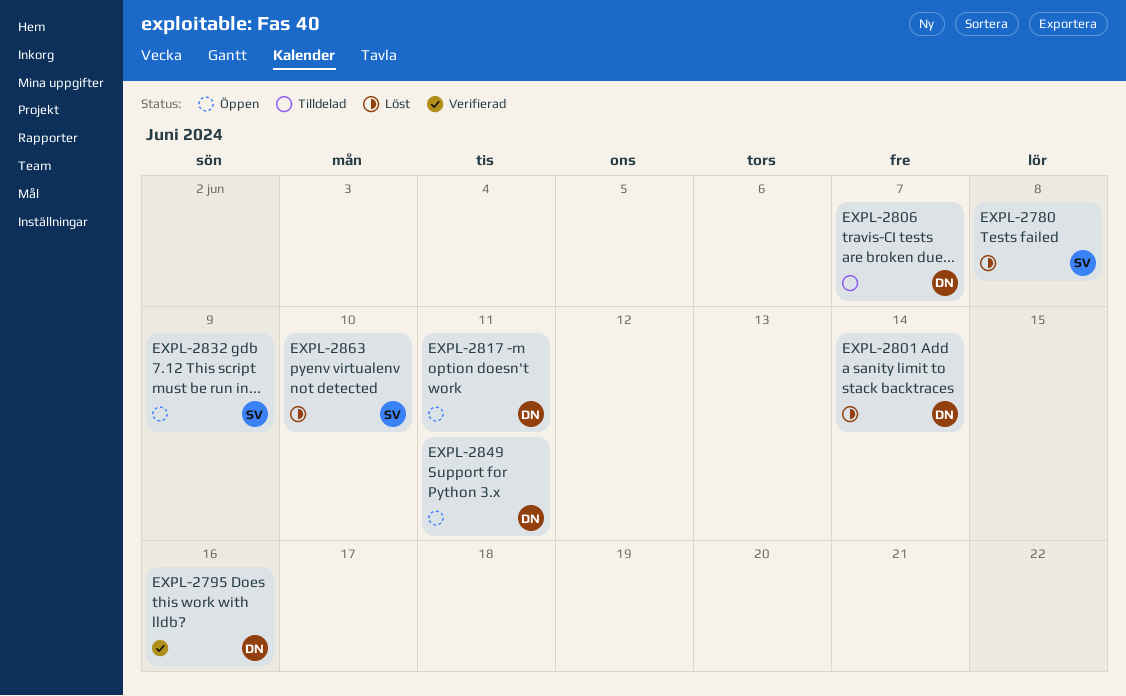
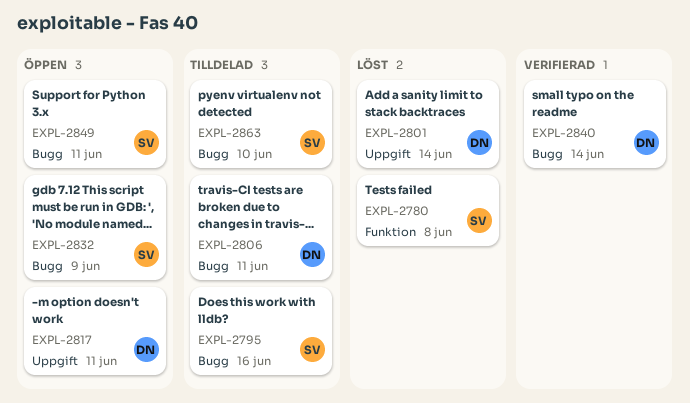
EXPL-2795, status: Verifierad -> Tilldelad
EXPL-2795, owner: DN -> SV
EXPL-2806, due: Jun 7 -> Jun 11
EXPL-2840: none -> present
EXPL-2849, owner: DN -> SV
EXPL-2863, status: Löst -> Tilldelad

